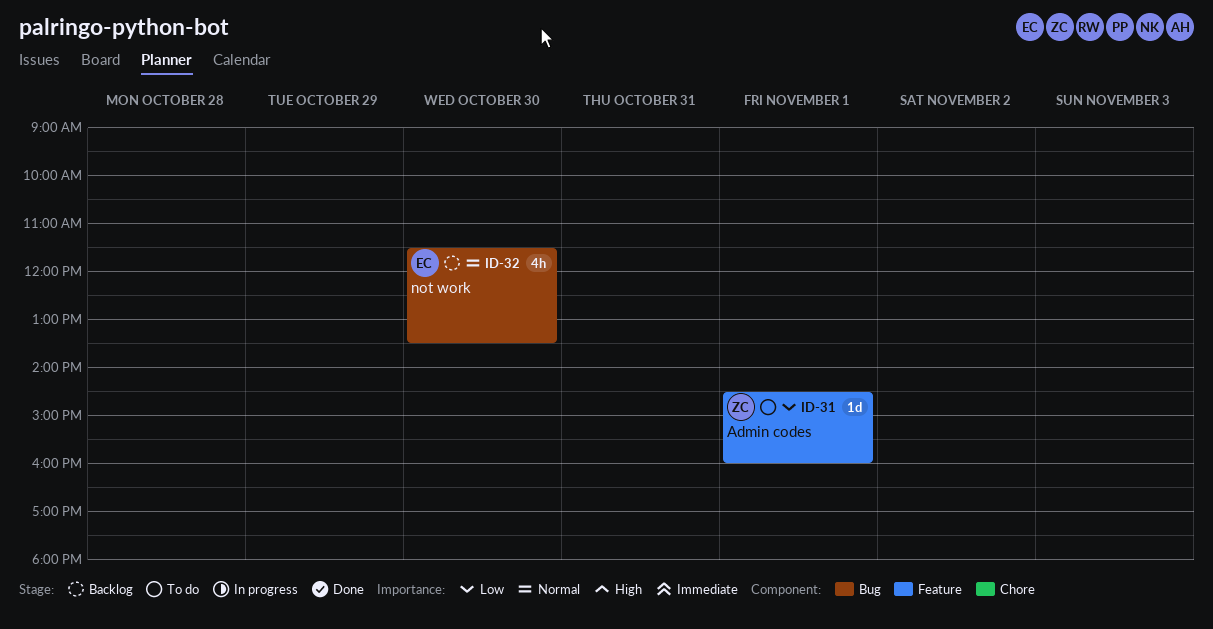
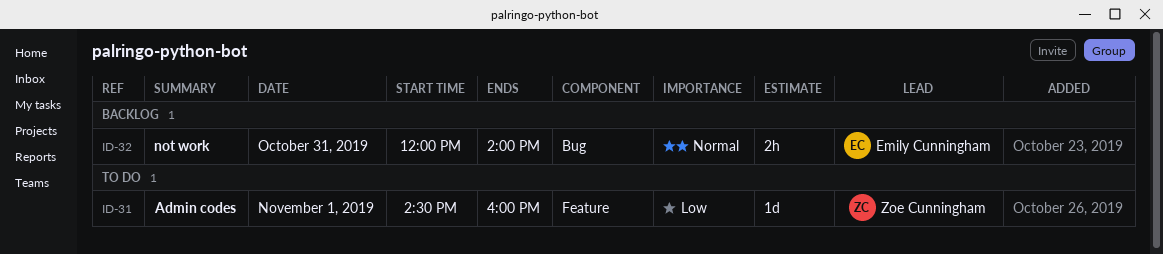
ID-32, estimate: 4h -> 2h
ID-32, day: Oct 30 -> Oct 31
ID-32, begins: 11:30 -> 12:00
ID-32, ends: 13:30 -> 14:00

